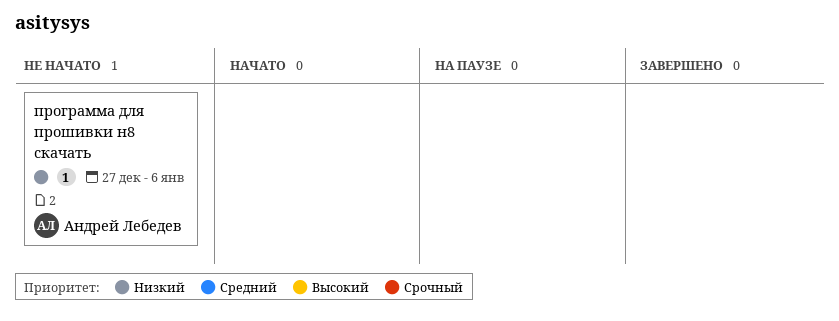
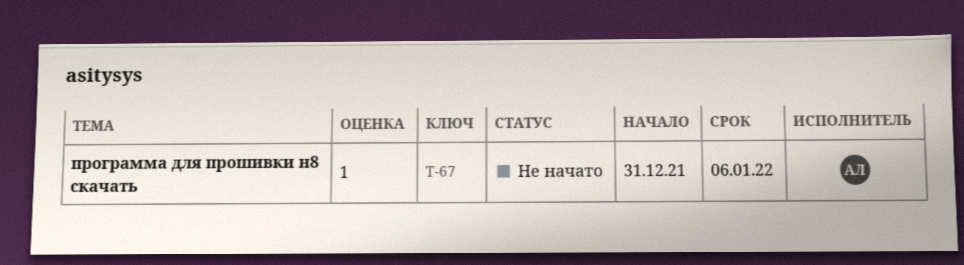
программа для прошивки н8 скачать, start: Dec 27 -> Dec 31

